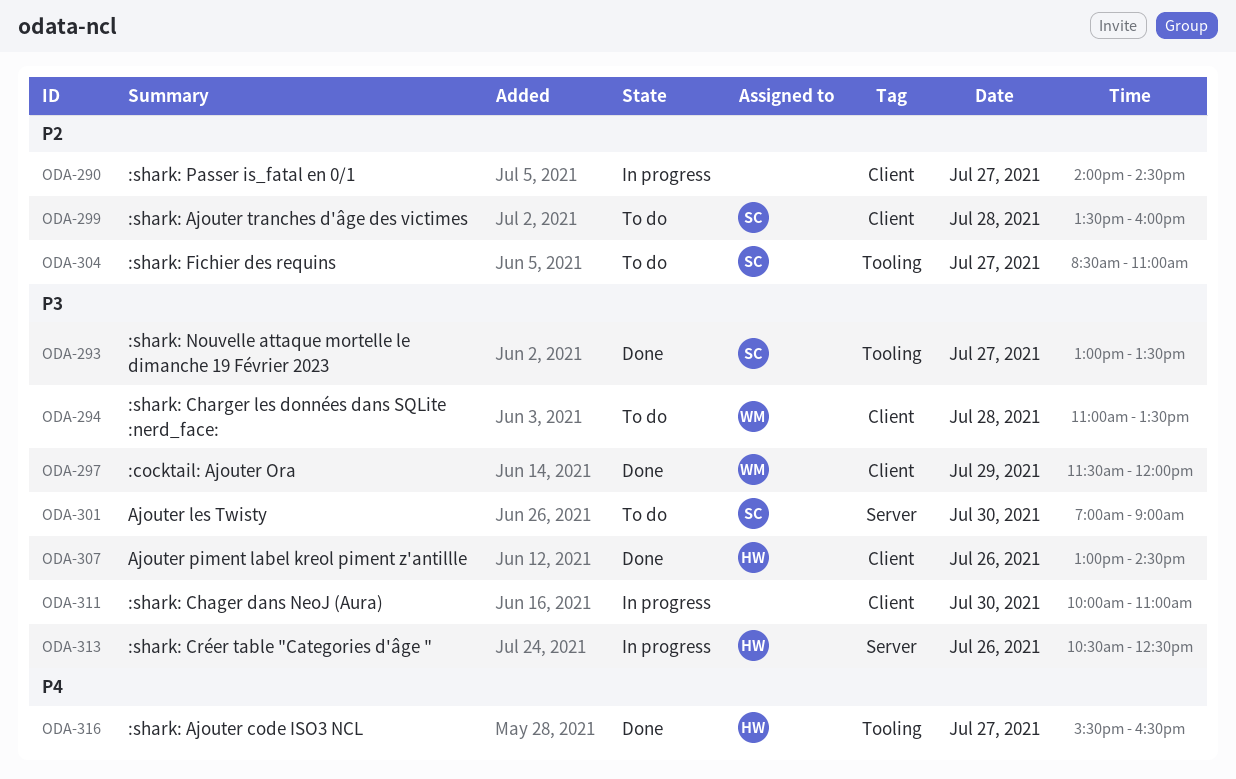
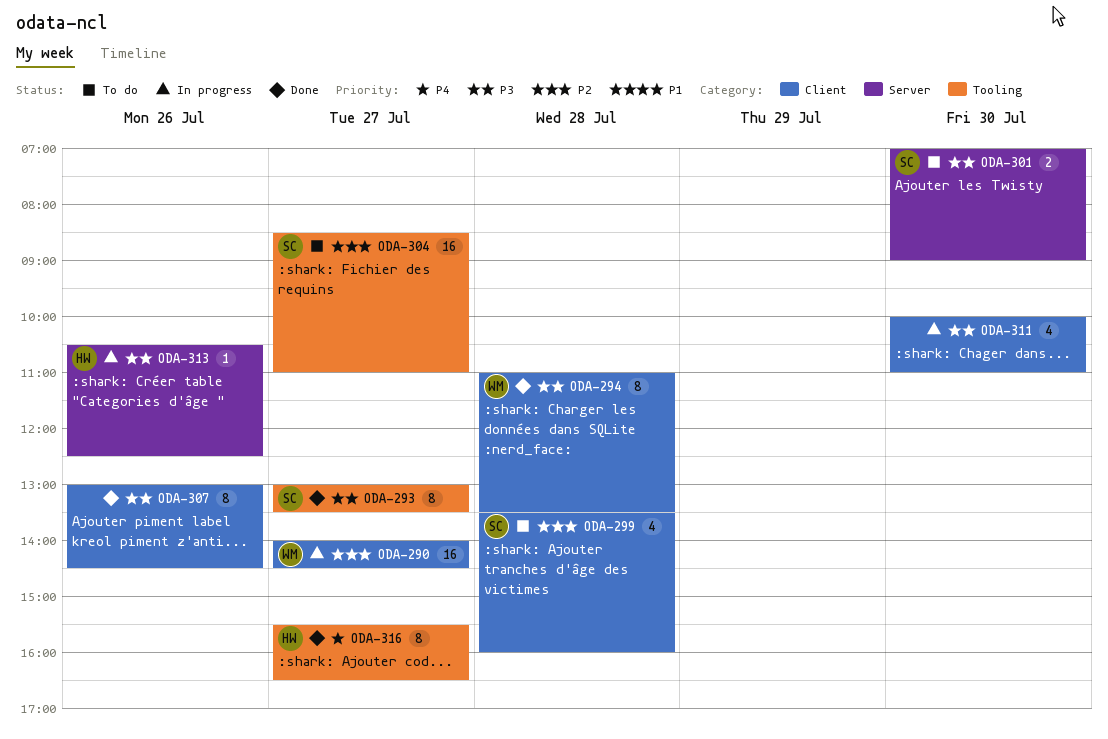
ODA-290, owner: none -> WM
ODA-294, status: To do -> Done
ODA-297: present -> none
ODA-307, owner: HW -> none

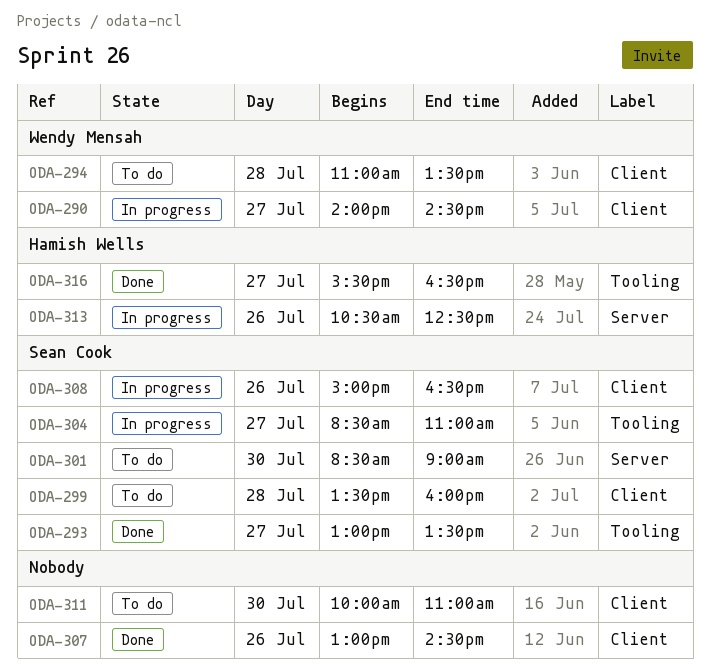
ODA-294, status: Done -> To do
ODA-301, begins: 07:00 -> 08:30
ODA-304, status: To do -> In progress
ODA-308: none -> present
ODA-311, status: In progress -> To do

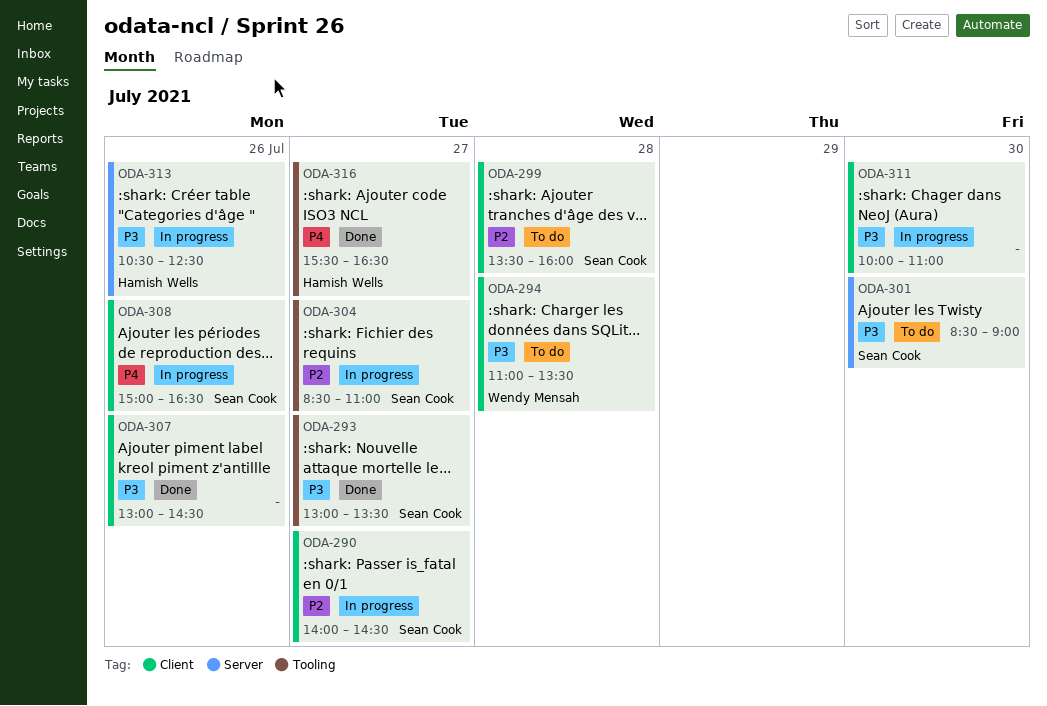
ODA-290, owner: Wendy Mensah -> Sean Cook
ODA-311, status: To do -> In progress

